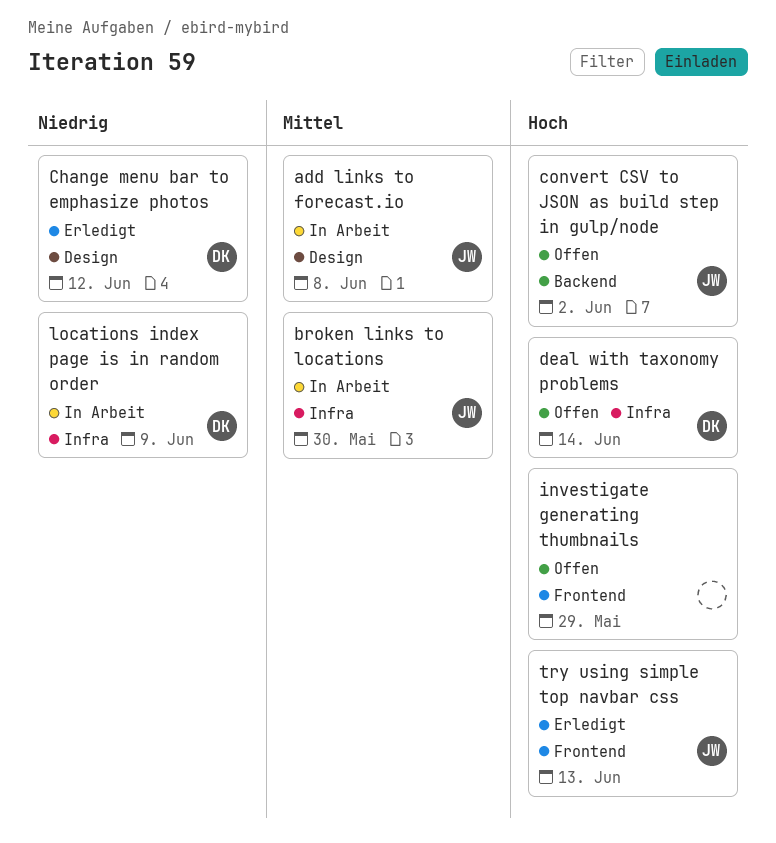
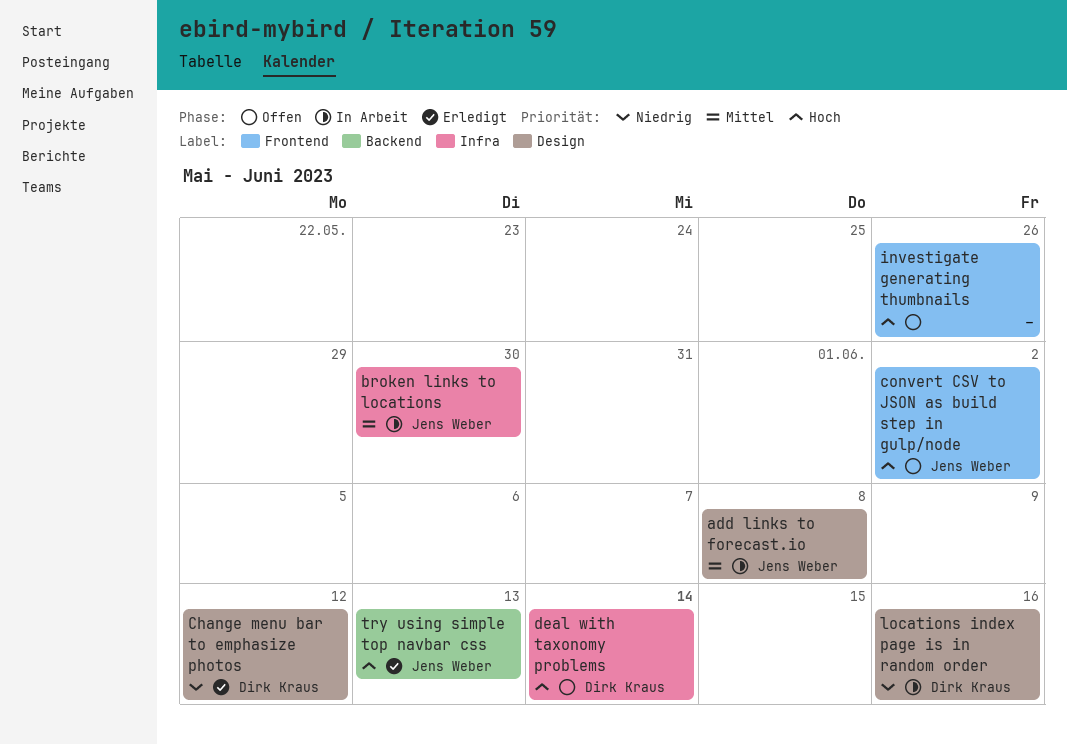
convert CSV to JSON as build step in gulp/node, label: Backend -> Frontend
investigate generating thumbnails, due: May 29 -> May 26
locations index page is in random order, label: Infra -> Design
locations index page is in random order, due: Jun 9 -> Jun 16
try using simple top navbar css, label: Frontend -> Backend

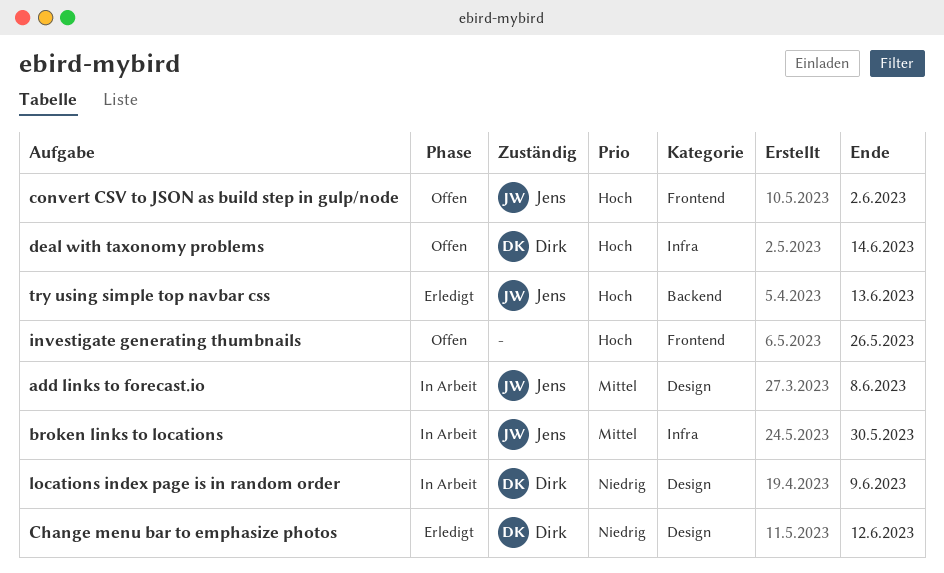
locations index page is in random order, due: Jun 16 -> Jun 9

